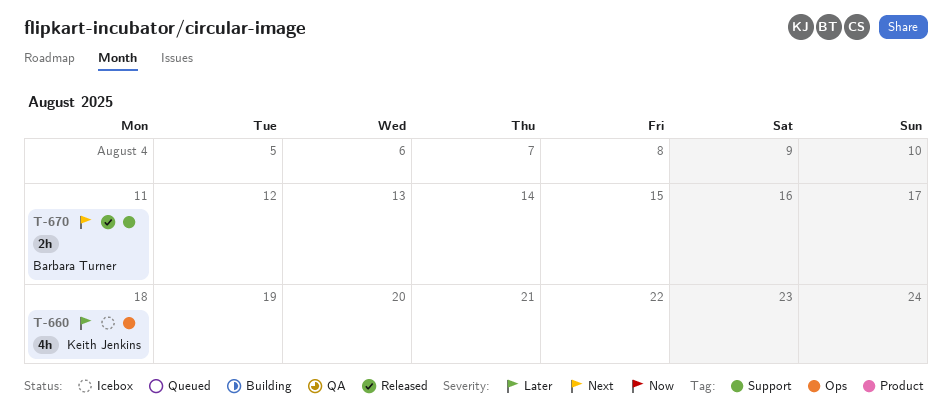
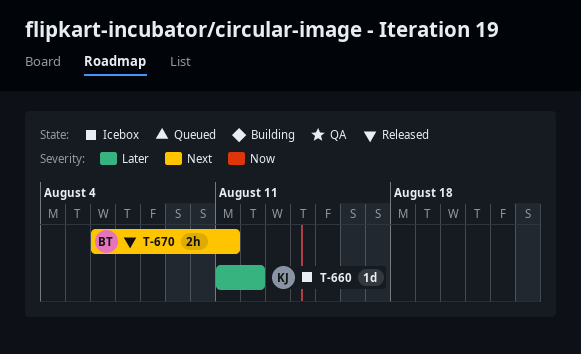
T-660, estimate: 4h -> 1d
T-660, due: Aug 18 -> Aug 12

